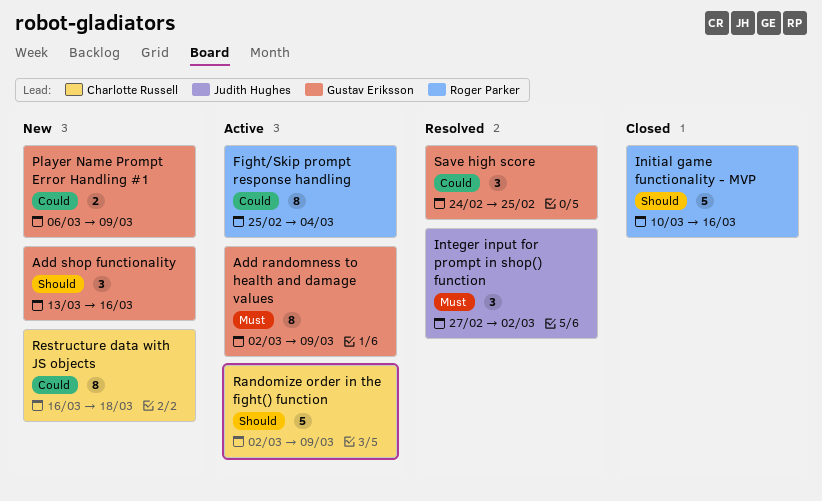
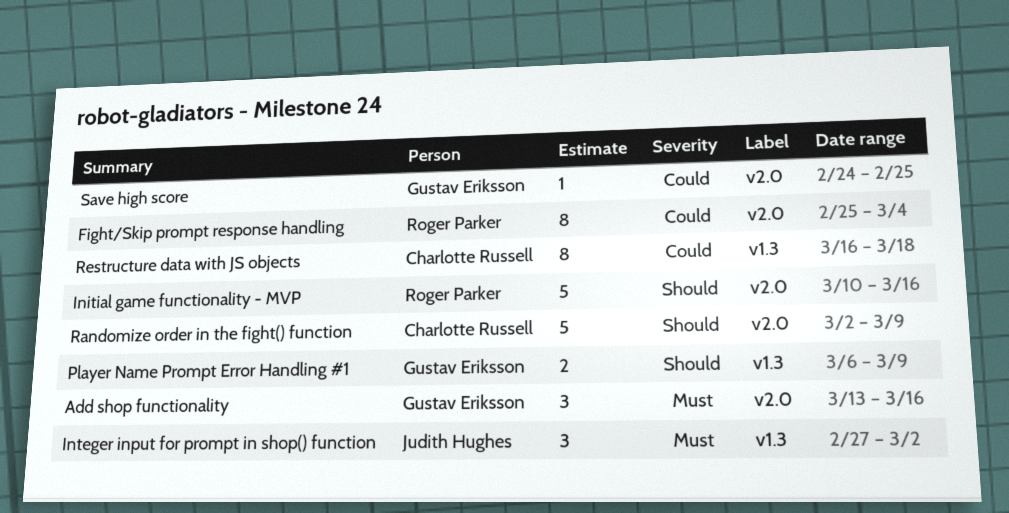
Add randomness to health and damage values: present -> none
Add shop functionality, priority: Should -> Must
Player Name Prompt Error Handling #1, priority: Could -> Should
Save high score, estimate: 3 -> 1

